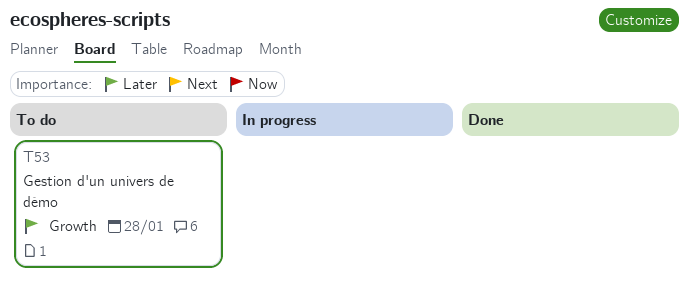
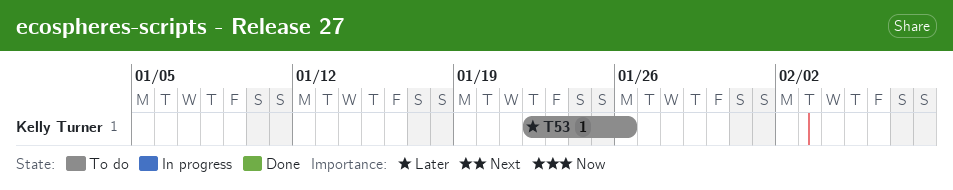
T53, due: Jan 28 -> Jan 26

